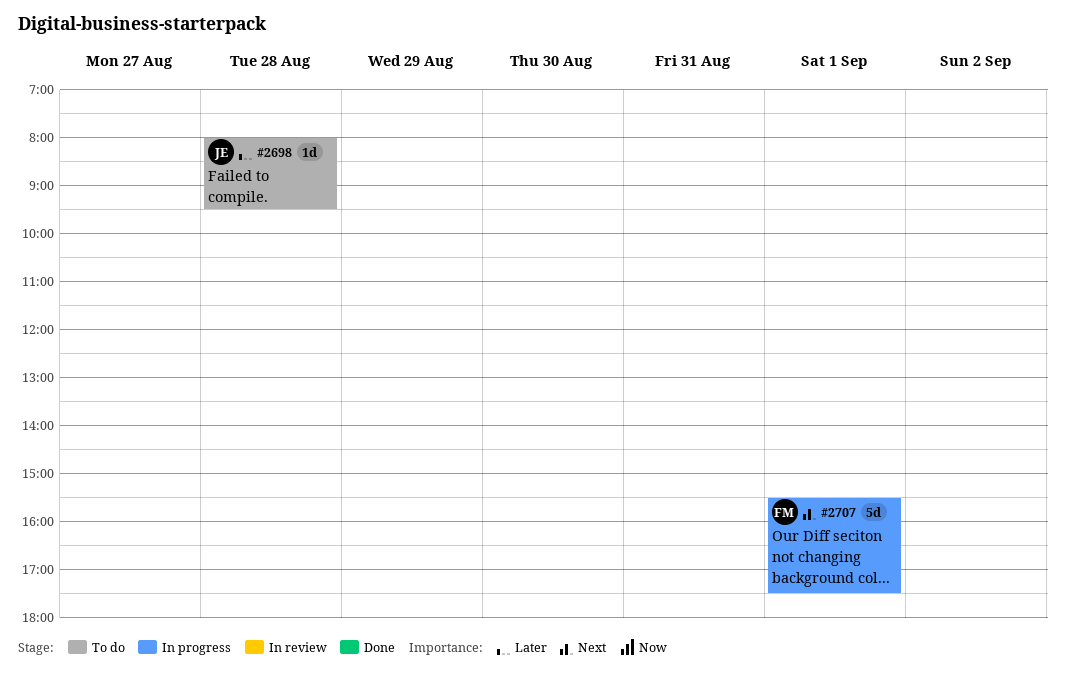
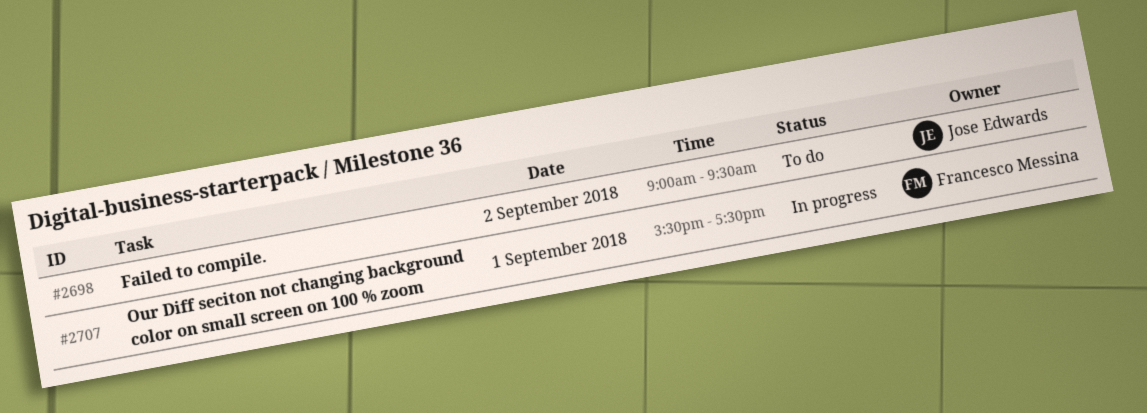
#2698, day: Aug 28 -> Sep 2
#2698, begins: 08:00 -> 09:00

